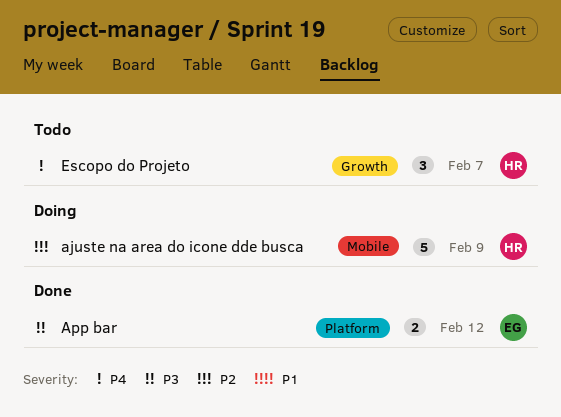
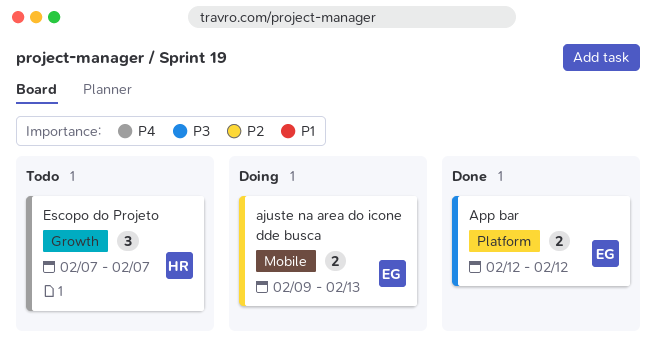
ajuste na area do icone dde busca, owner: HR -> EG
ajuste na area do icone dde busca, estimate: 5 -> 2
ajuste na area do icone dde busca, due: Feb 9 -> Feb 13

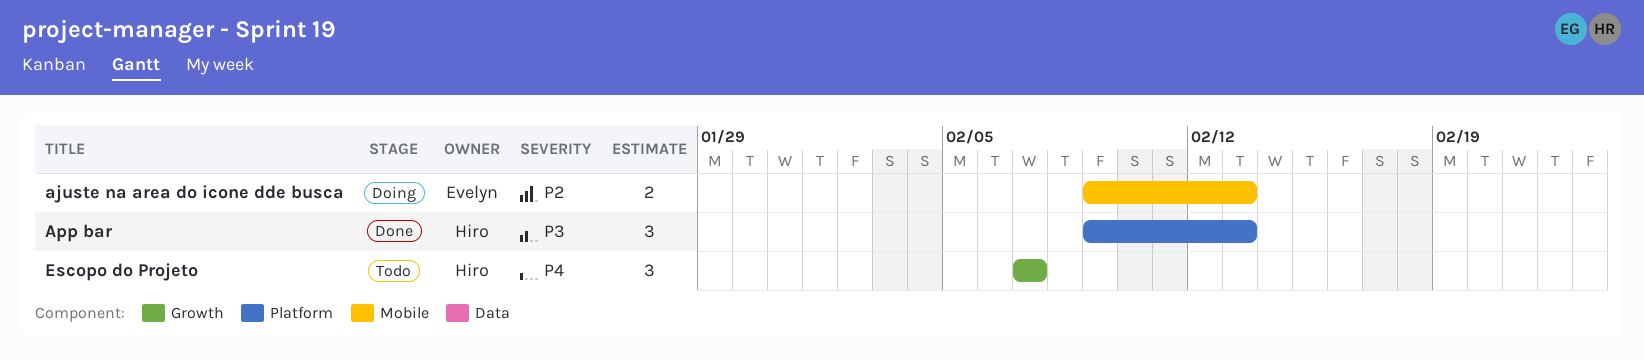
App bar, owner: Evelyn -> Hiro
App bar, estimate: 2 -> 3
App bar, start: Feb 12 -> Feb 9
App bar, due: Feb 12 -> Feb 13

